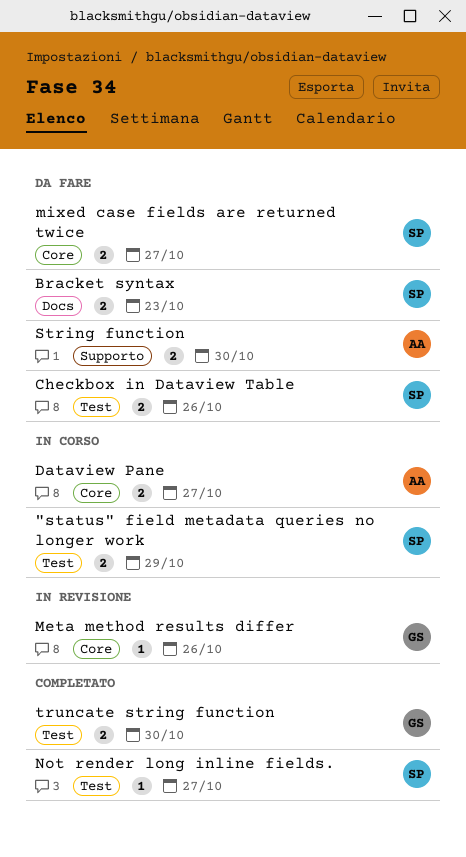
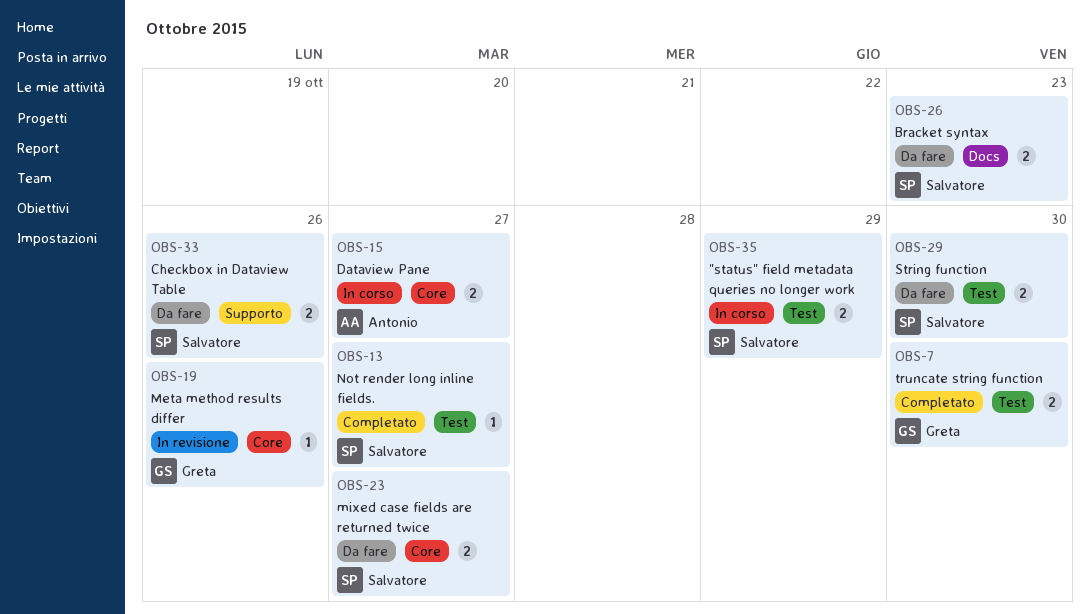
Checkbox in Dataview Table, label: Test -> Supporto
String function, owner: Antonio -> Salvatore
String function, label: Supporto -> Test

